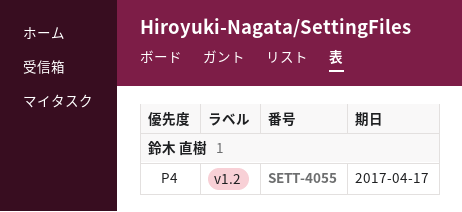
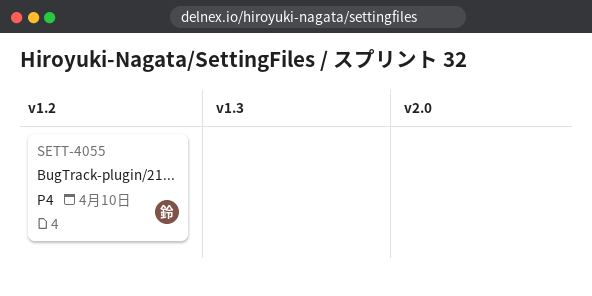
SETT-4055, due: Apr 17 -> Apr 10

